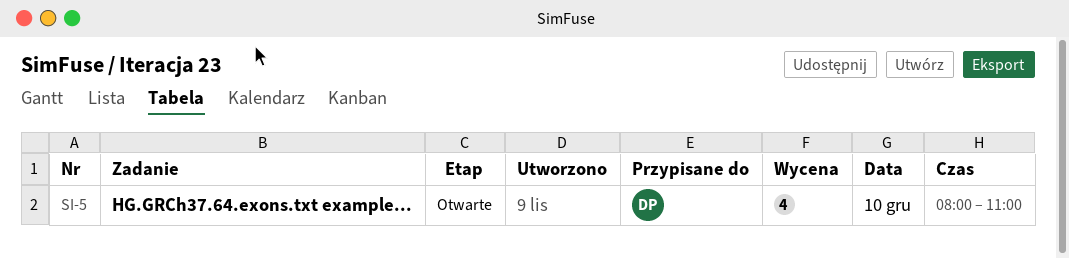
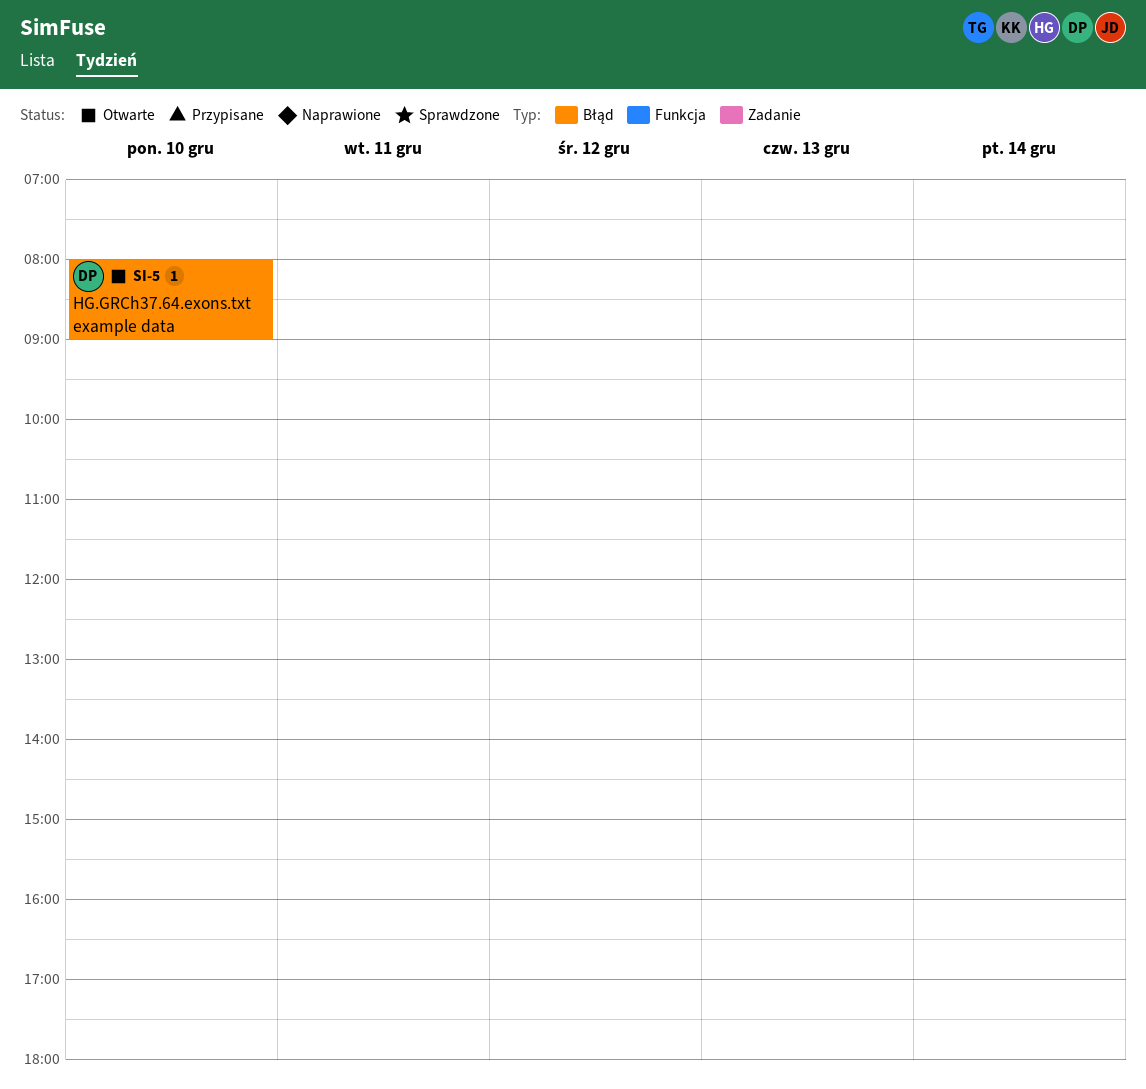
SI-5, estimate: 4 -> 1
SI-5, ends: 11:00 -> 09:00

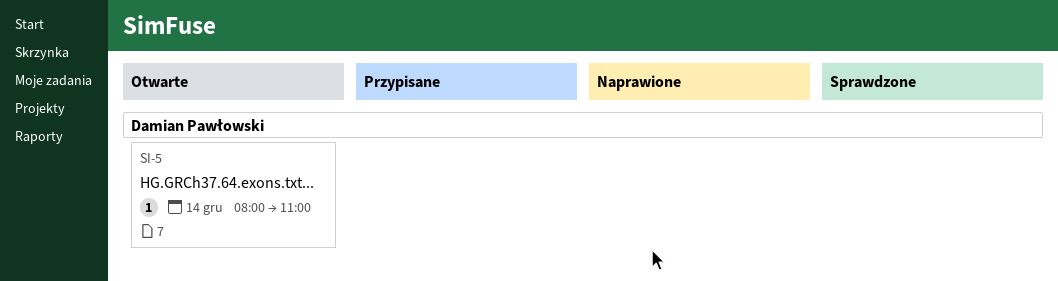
SI-5, day: Dec 10 -> Dec 14
SI-5, ends: 09:00 -> 11:00

